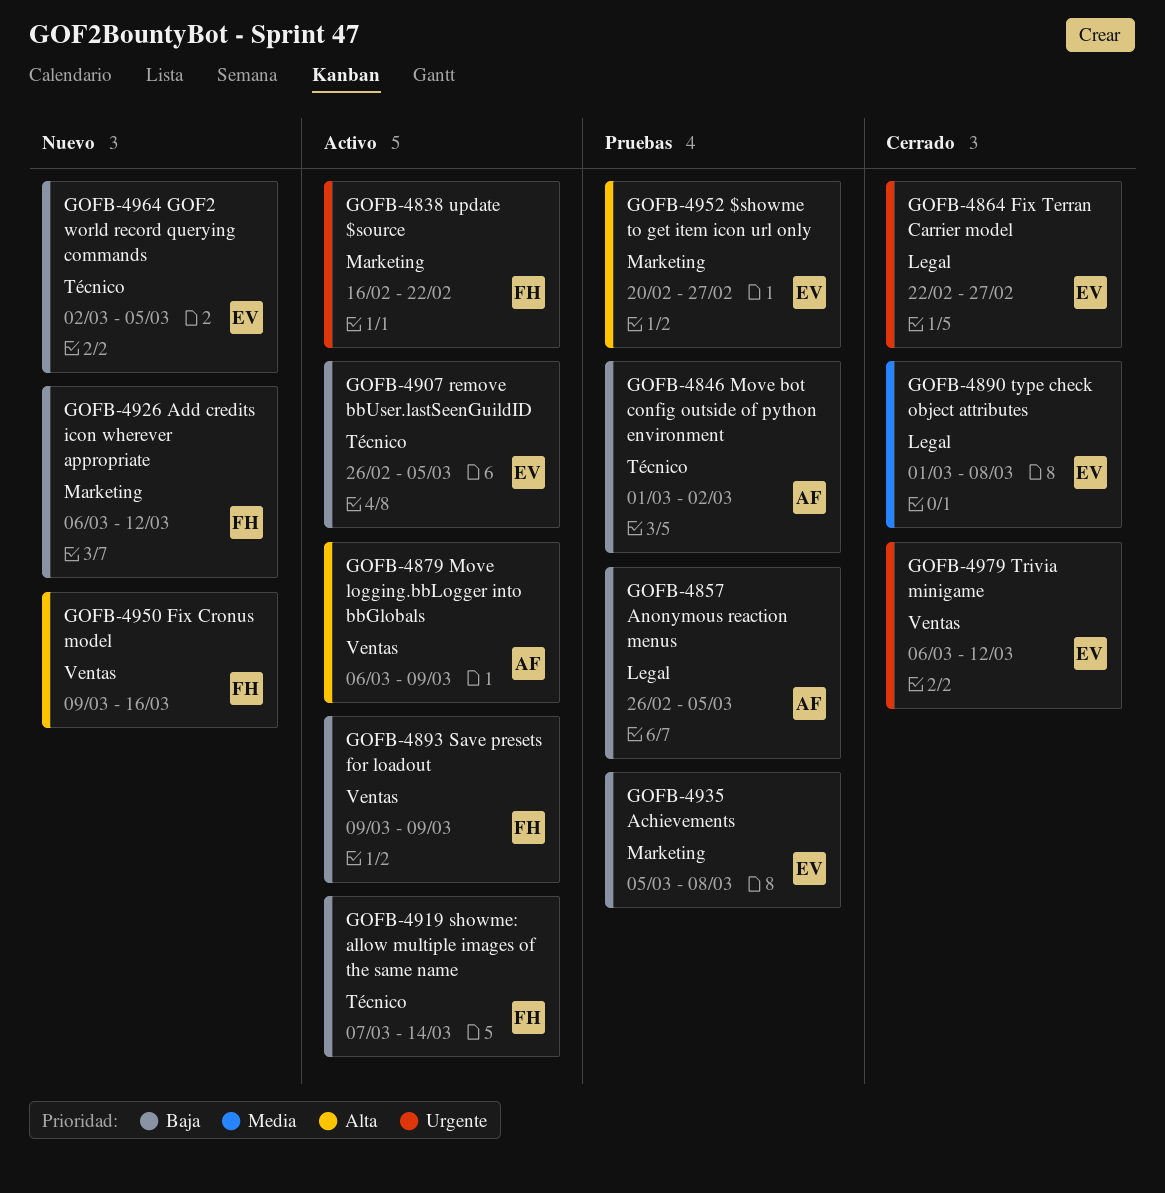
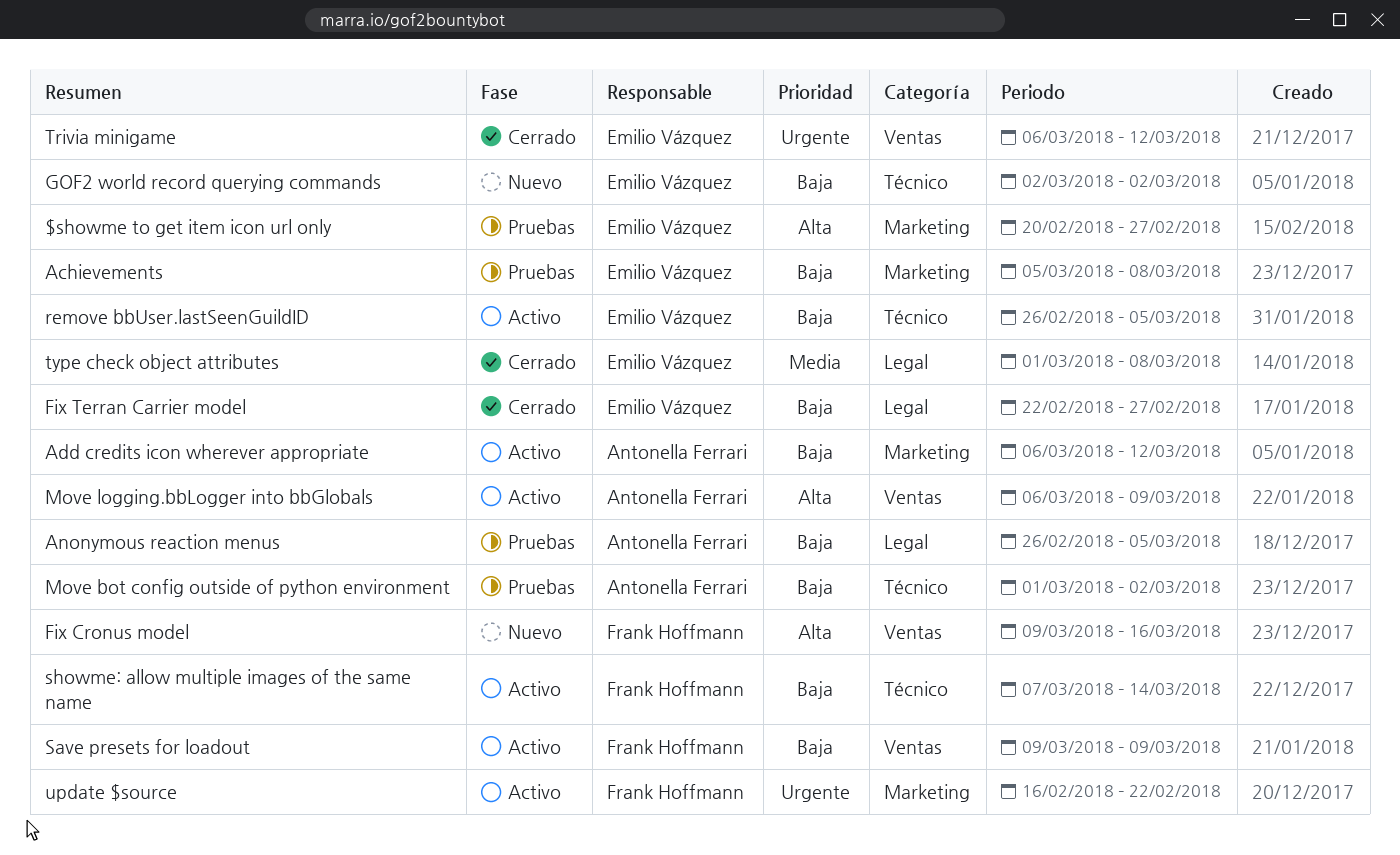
Add credits icon wherever appropriate, status: Nuevo -> Activo
Add credits icon wherever appropriate, owner: Frank Hoffmann -> Antonella Ferrari
Fix Terran Carrier model, priority: Urgente -> Baja
GOF2 world record querying commands, due: Mar 5 -> Mar 2

